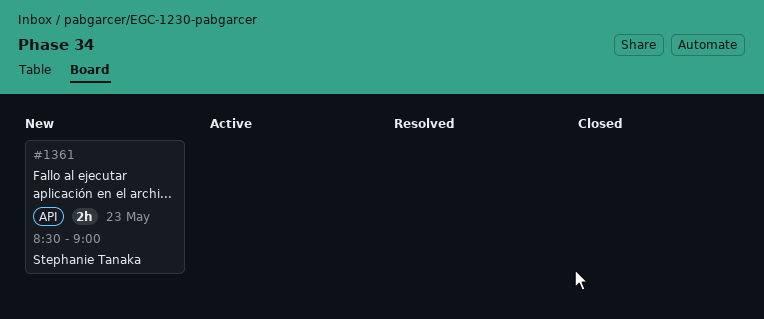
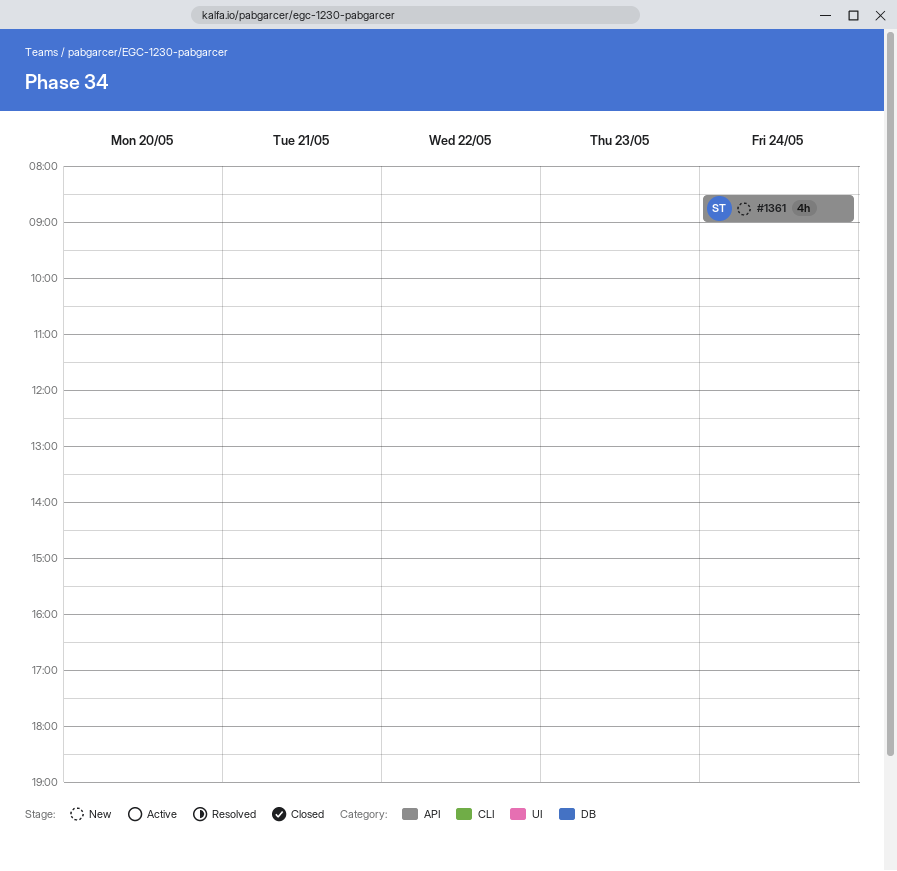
#1361, estimate: 2h -> 4h
#1361, day: May 23 -> May 24

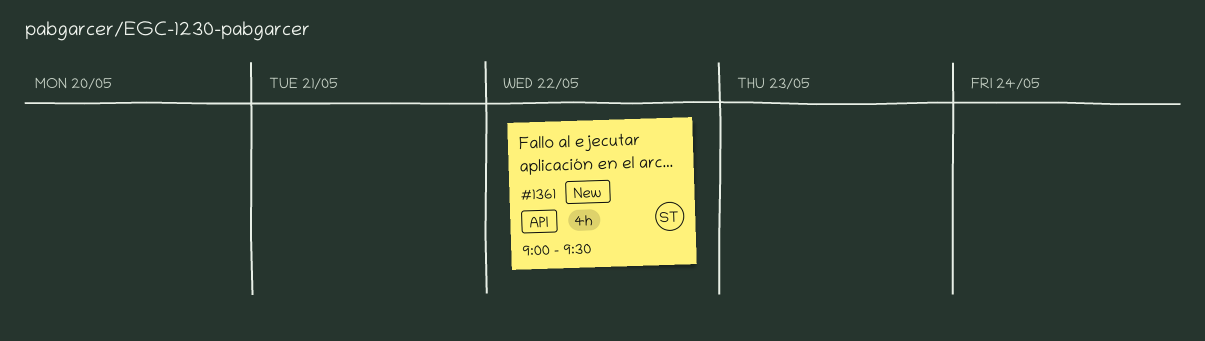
#1361, day: May 24 -> May 22
#1361, begins: 08:30 -> 09:00
#1361, ends: 09:00 -> 09:30

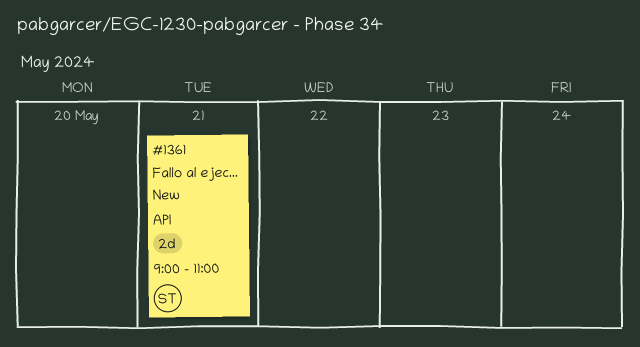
#1361, estimate: 4h -> 2d
#1361, day: May 22 -> May 21
#1361, ends: 09:30 -> 11:00

